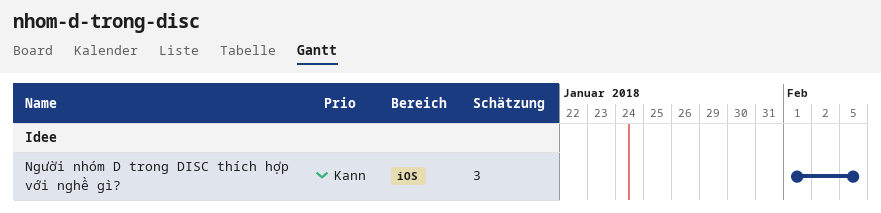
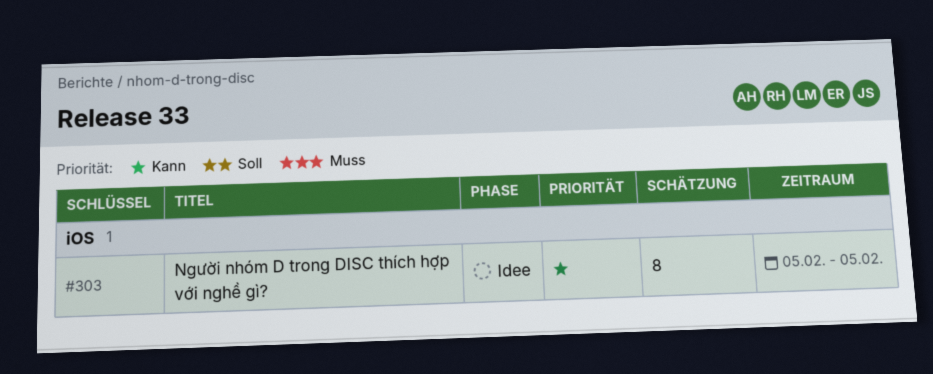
Người nhóm D trong DISC thích hợp với nghề gì?, estimate: 3 -> 8
Người nhóm D trong DISC thích hợp với nghề gì?, start: Feb 1 -> Feb 5

